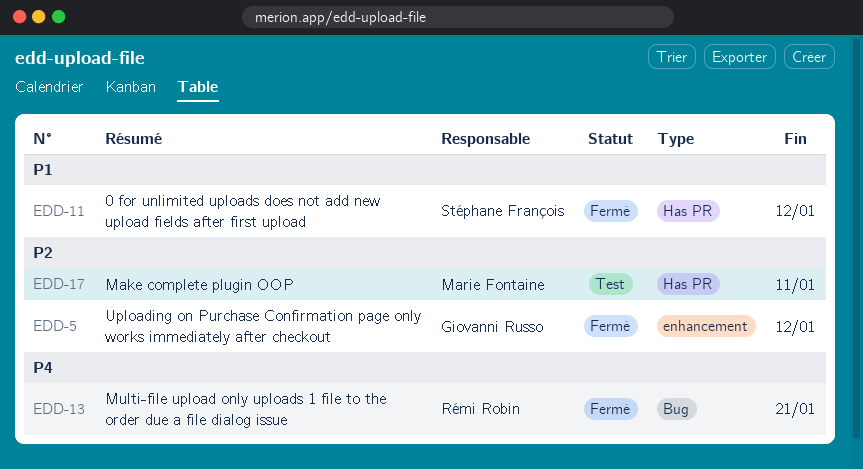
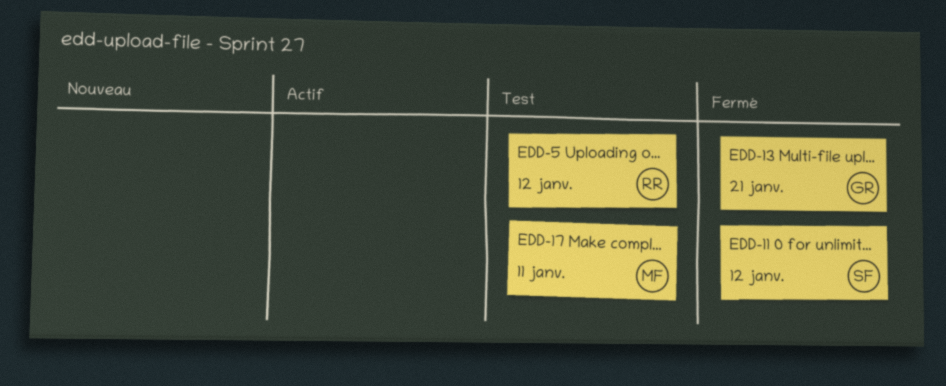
EDD-5, status: Fermé -> Test
EDD-5, owner: Giovanni Russo -> Rémi Robin
EDD-13, owner: Rémi Robin -> Giovanni Russo

